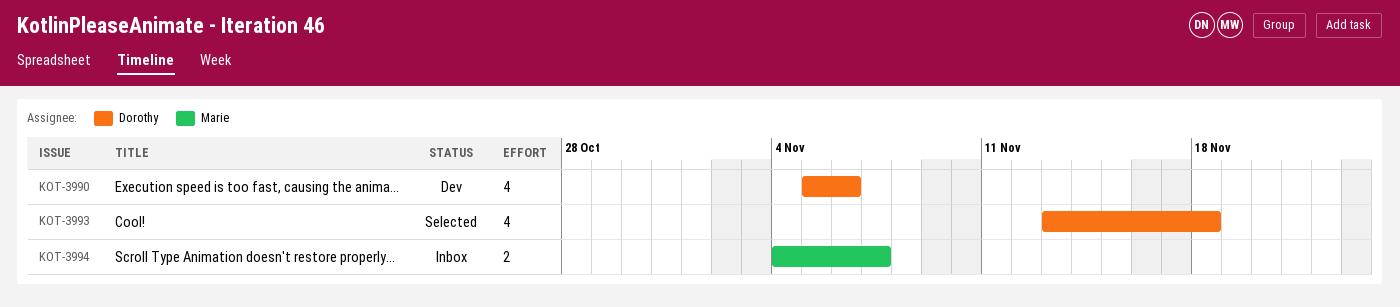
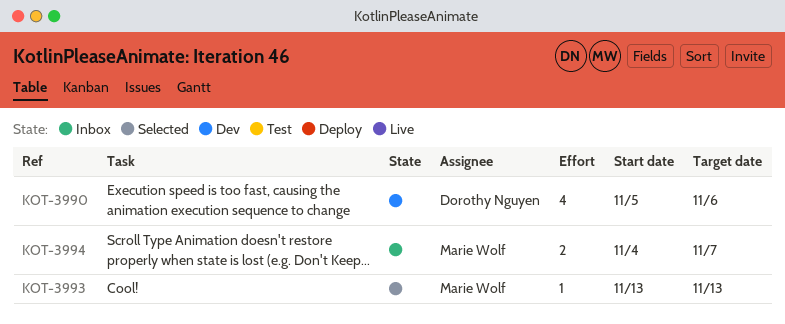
KOT-3993, owner: Dorothy Nguyen -> Marie Wolf
KOT-3993, estimate: 4 -> 1
KOT-3993, due: Nov 18 -> Nov 13

